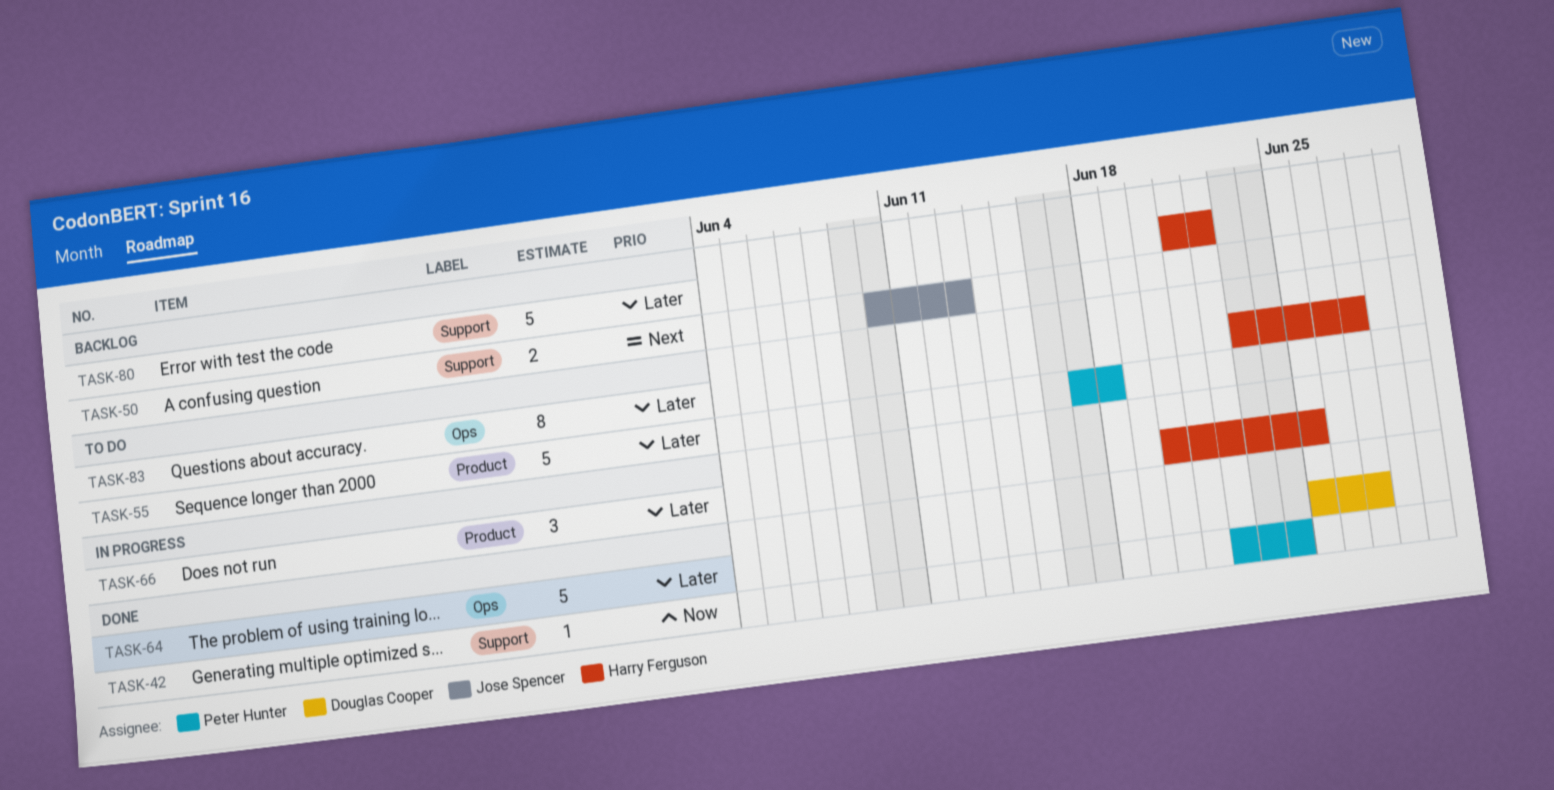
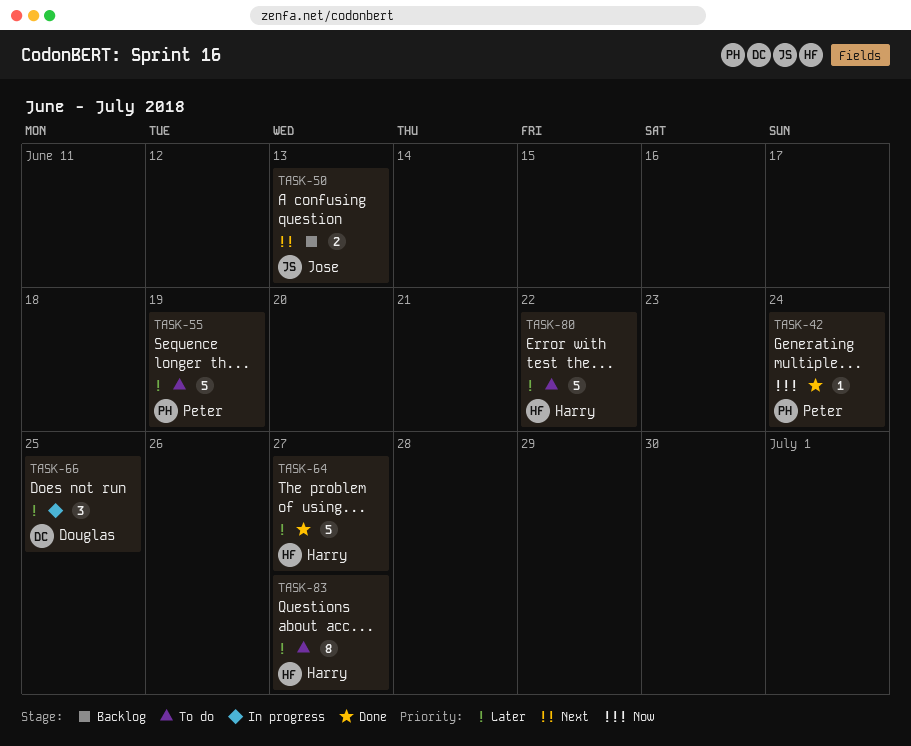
TASK-55, due: Jun 18 -> Jun 19
TASK-64, owner: Douglas Cooper -> Harry Ferguson
TASK-66, owner: Harry Ferguson -> Douglas Cooper
TASK-80, status: Backlog -> To do

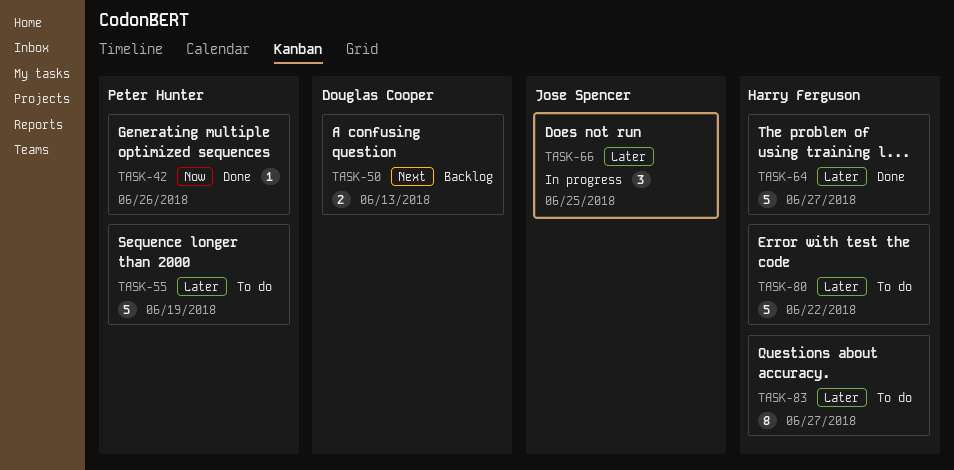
TASK-42, due: Jun 24 -> Jun 26
TASK-50, owner: Jose Spencer -> Douglas Cooper
TASK-66, owner: Douglas Cooper -> Jose Spencer

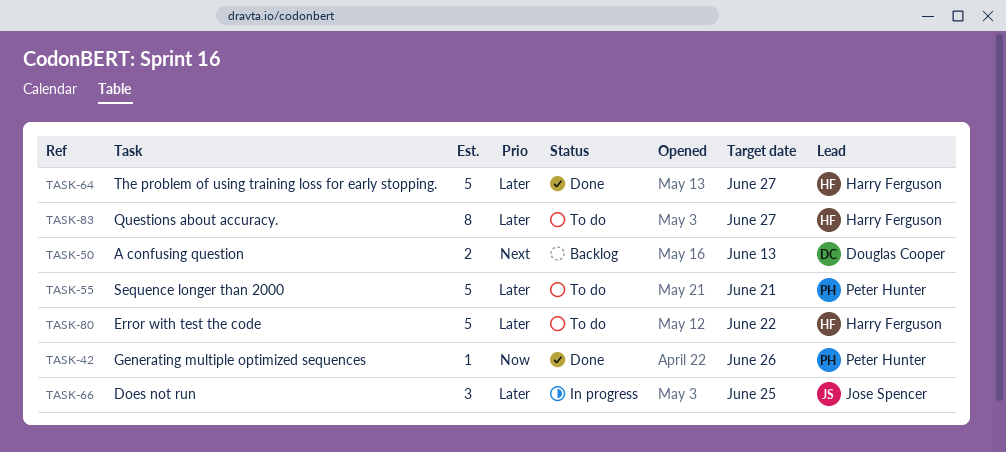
TASK-55, due: Jun 19 -> Jun 21

